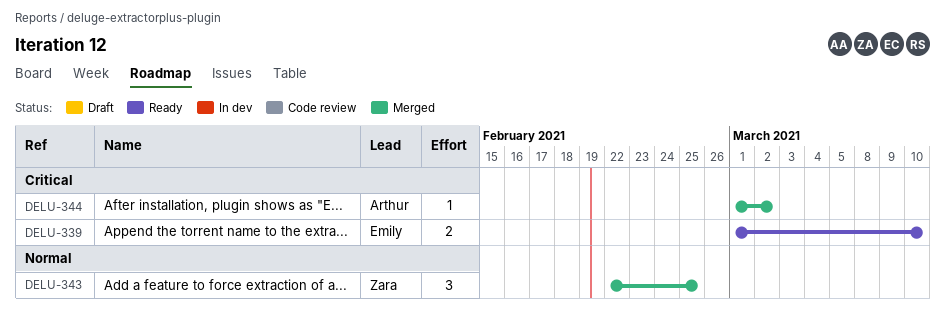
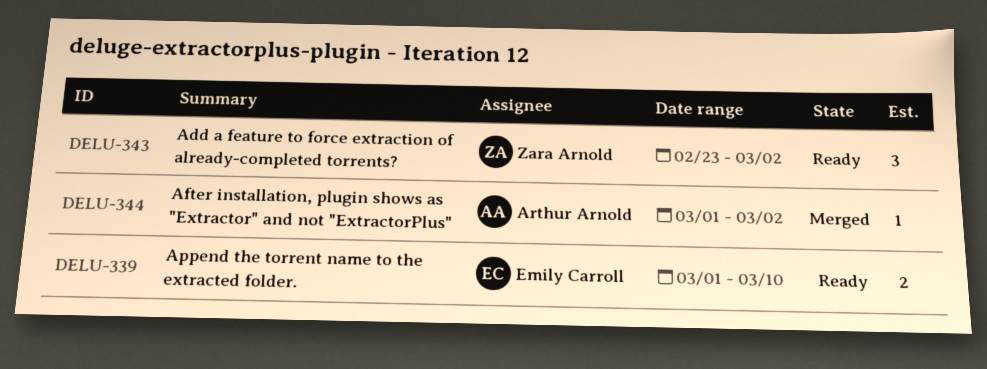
DELU-343, status: Merged -> Ready
DELU-343, start: Feb 22 -> Feb 23
DELU-343, due: Feb 25 -> Mar 2

